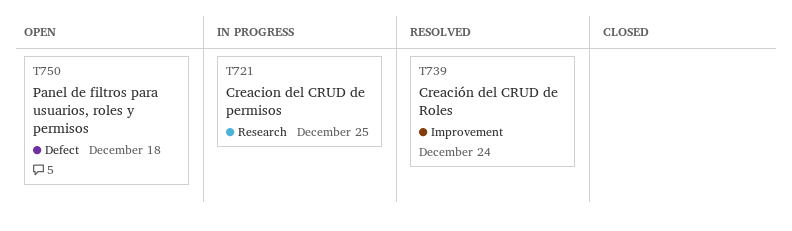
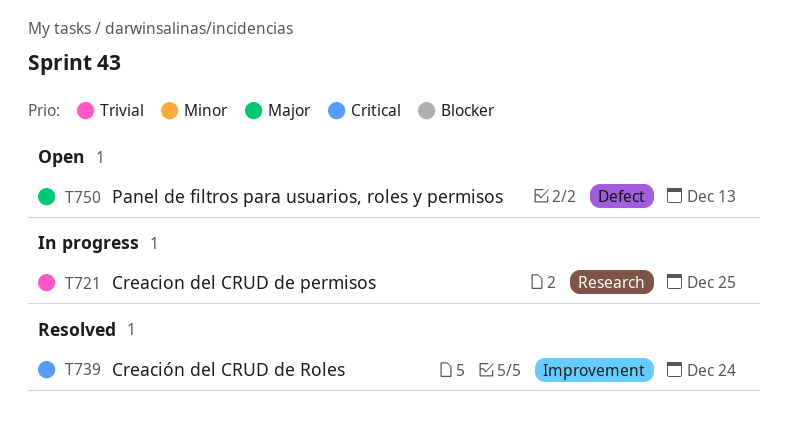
T750, due: Dec 18 -> Dec 13

